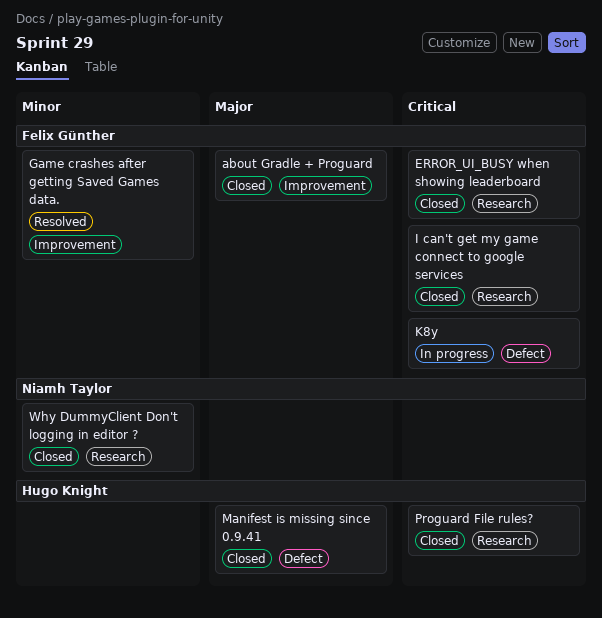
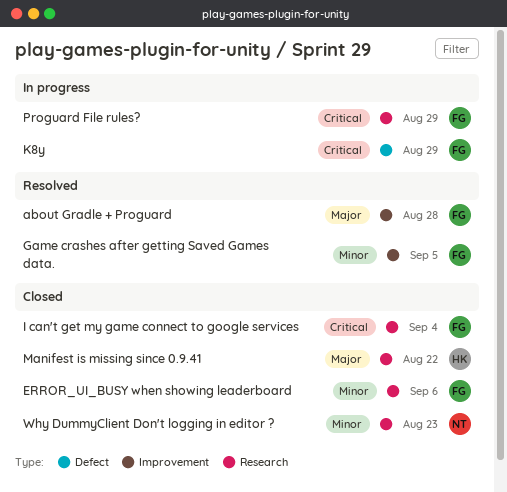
about Gradle + Proguard, status: Closed -> Resolved
ERROR_UI_BUSY when showing leaderboard, priority: Critical -> Minor
Manifest is missing since 0.9.41, label: Defect -> Research
Proguard File rules?, status: Closed -> In progress
Proguard File rules?, owner: Hugo Knight -> Felix Günther

